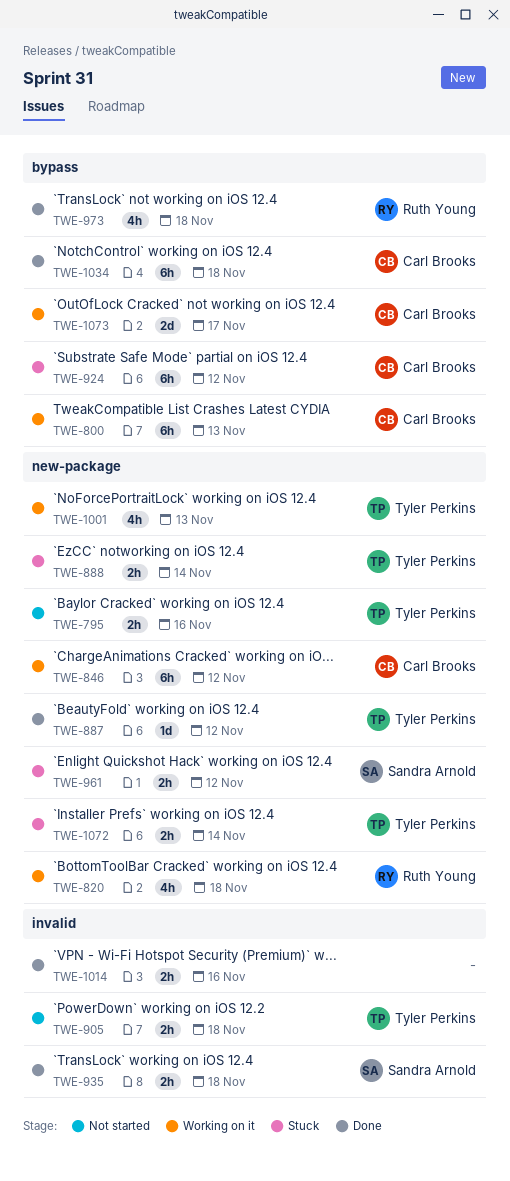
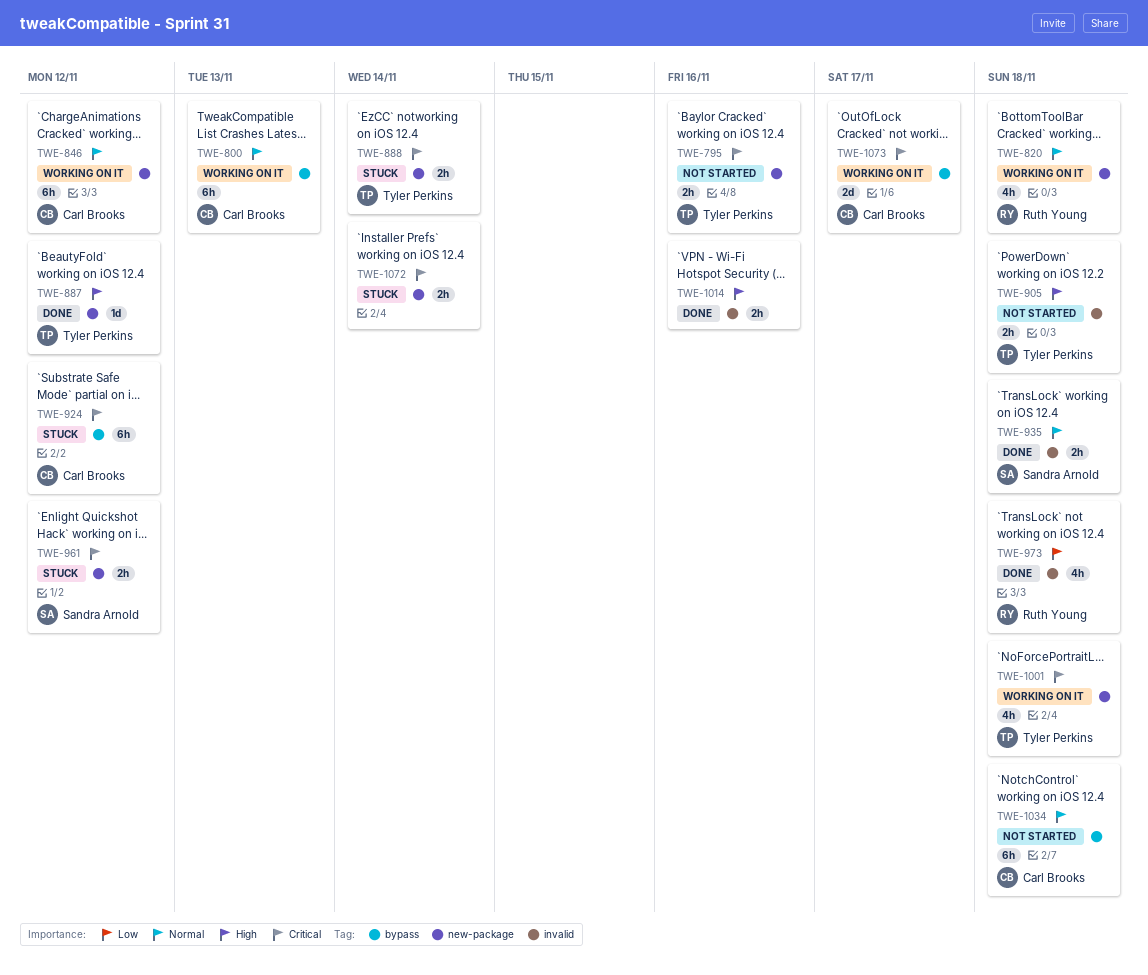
TWE-973, label: bypass -> invalid
TWE-1001, due: Nov 13 -> Nov 18
TWE-1034, status: Done -> Not started
TWE-1072, owner: Tyler Perkins -> none

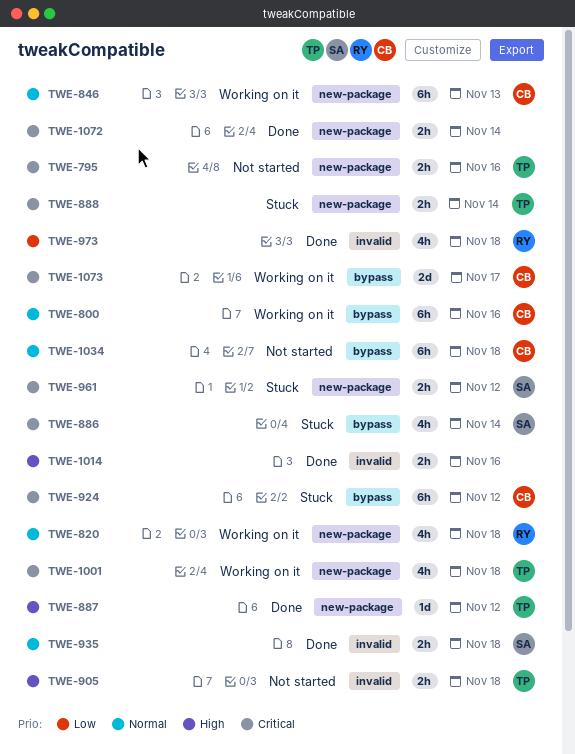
TWE-800, due: Nov 13 -> Nov 16
TWE-846, due: Nov 12 -> Nov 13
TWE-886: none -> present
TWE-1072, status: Stuck -> Done

